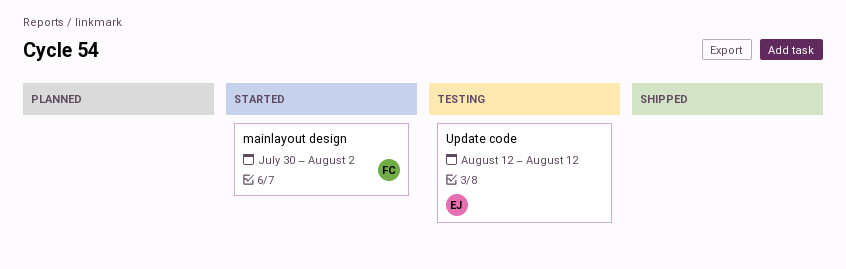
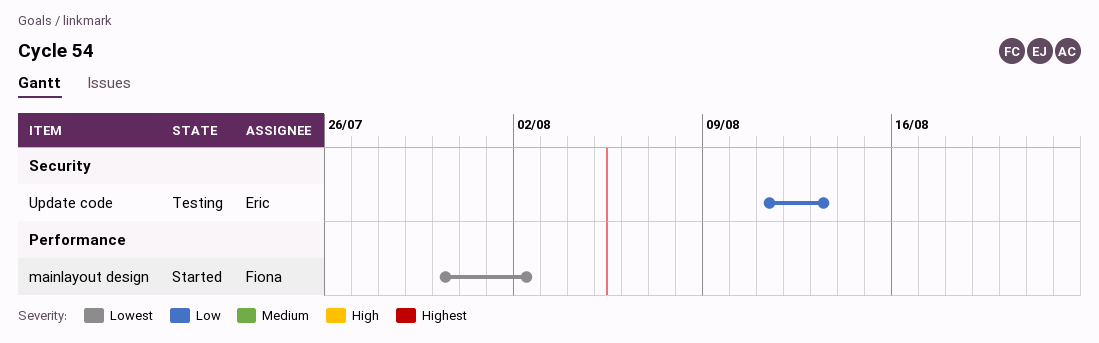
Update code, start: Aug 12 -> Aug 11
Update code, due: Aug 12 -> Aug 13

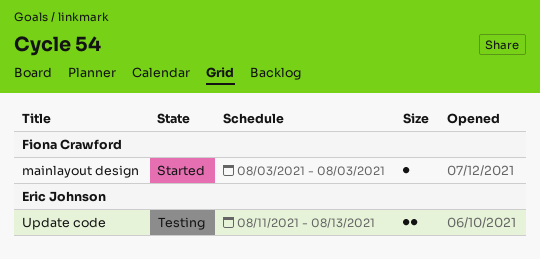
mainlayout design, start: Jul 30 -> Aug 3
mainlayout design, due: Aug 2 -> Aug 3

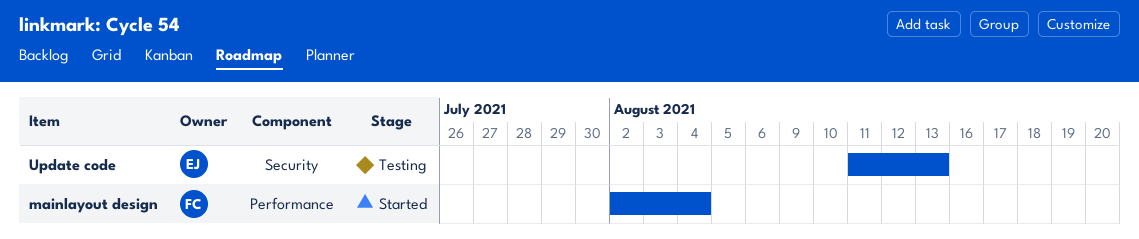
mainlayout design, start: Aug 3 -> Aug 2
mainlayout design, due: Aug 3 -> Aug 4

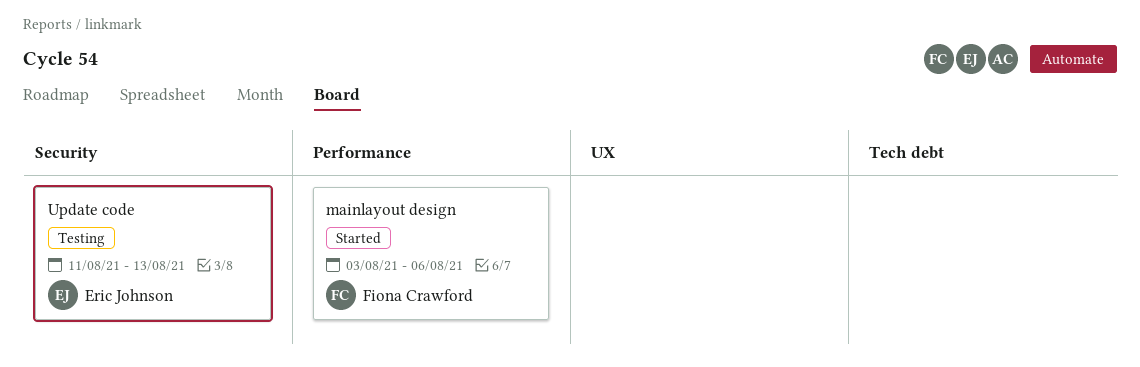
mainlayout design, start: Aug 2 -> Aug 3
mainlayout design, due: Aug 4 -> Aug 6

